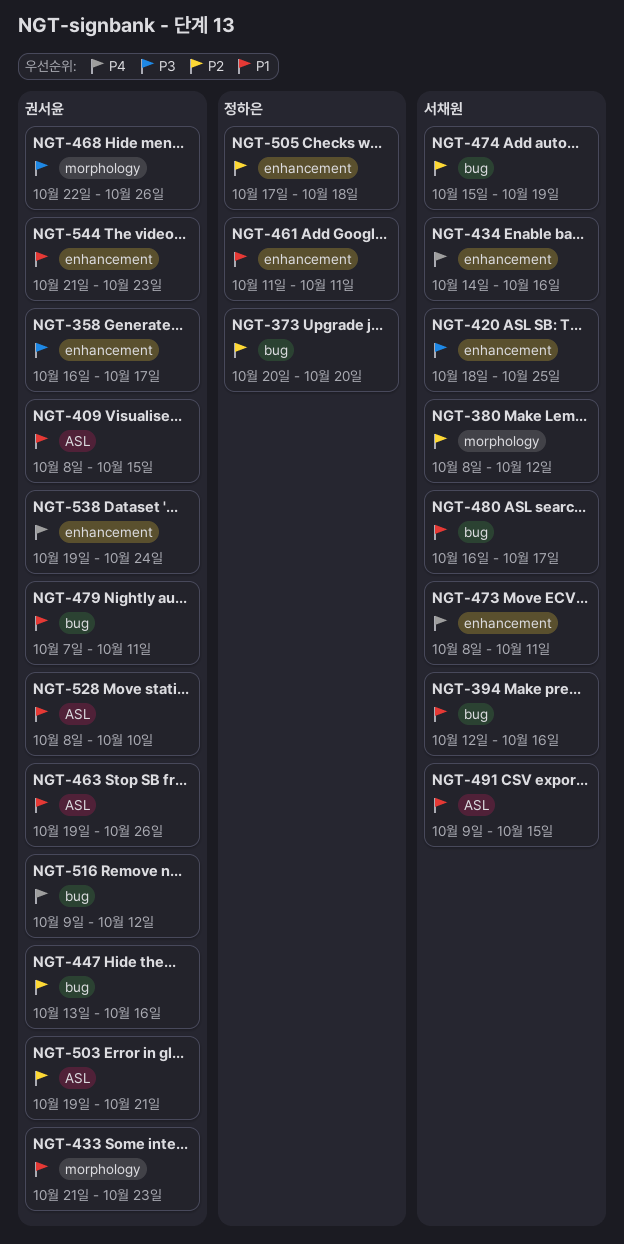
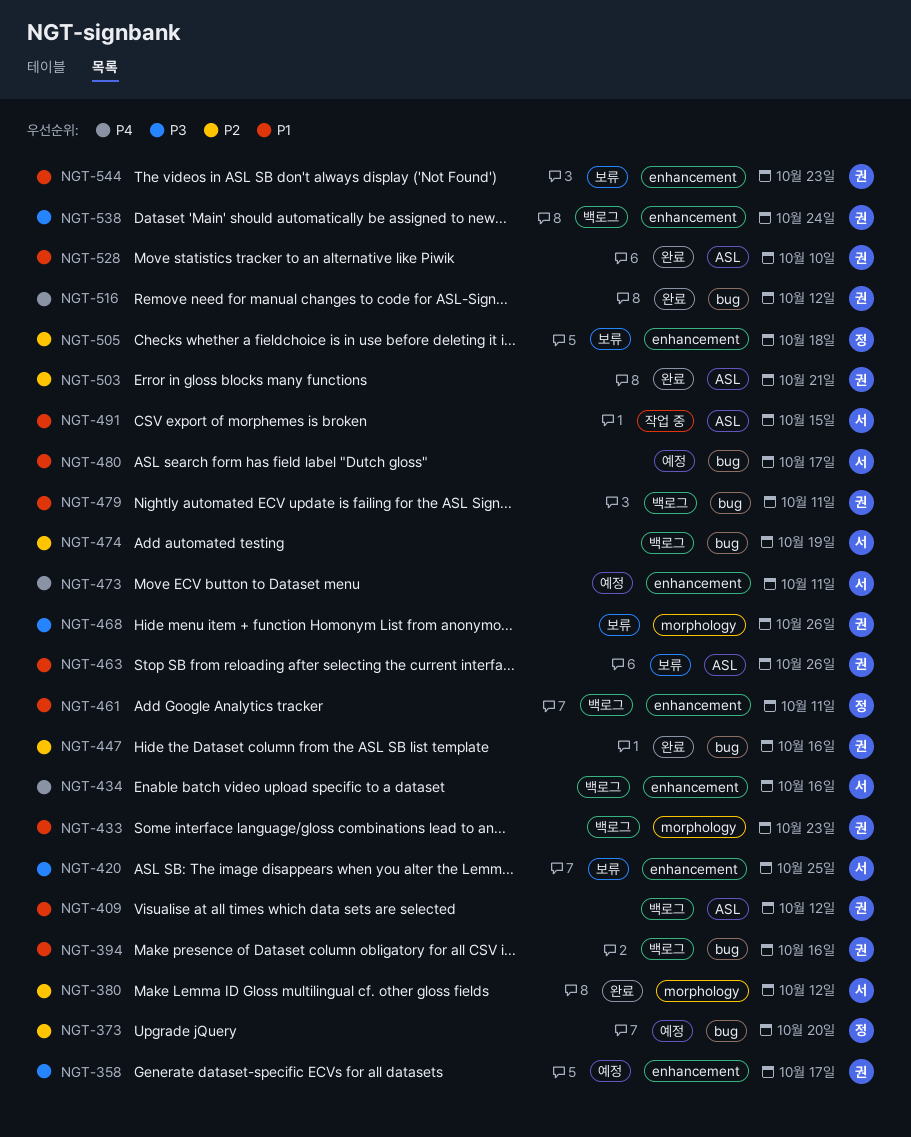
NGT-394, owner: 서채원 -> 권서윤
NGT-409, due: Oct 15 -> Oct 12
NGT-538, priority: P4 -> P3

